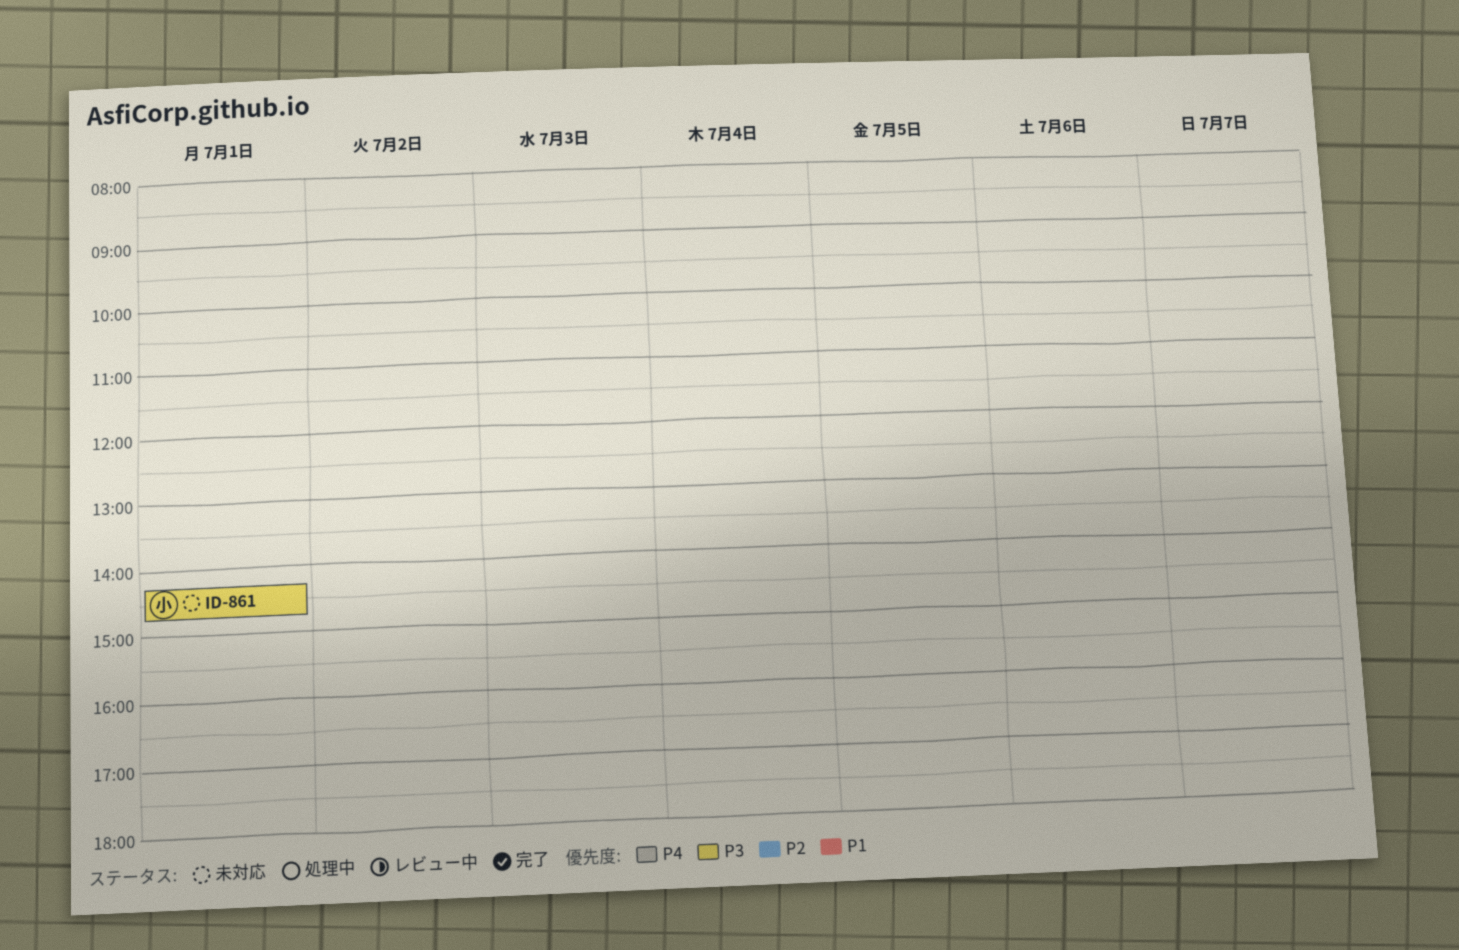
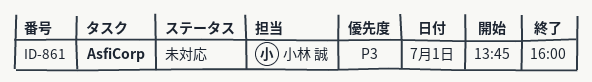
ID-861, begins: 14:15 -> 13:45
ID-861, ends: 14:45 -> 16:00

